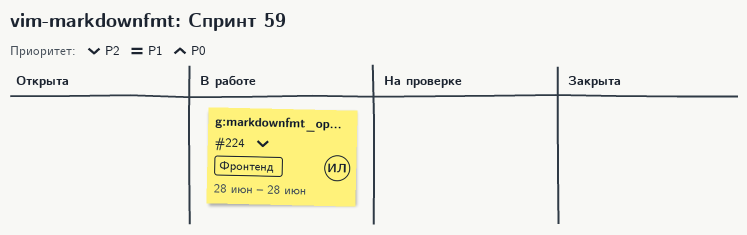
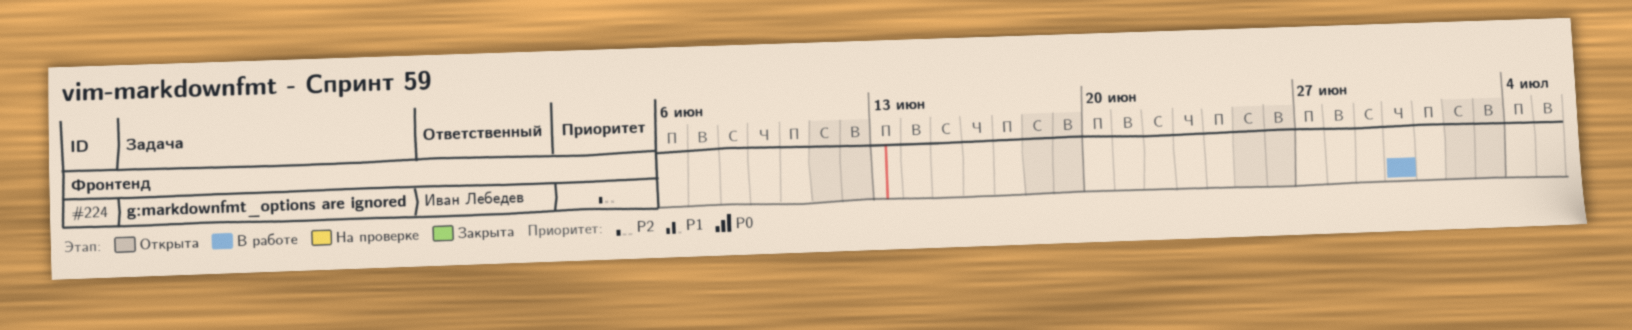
#224, start: Jun 28 -> Jun 30
#224, due: Jun 28 -> Jun 30

